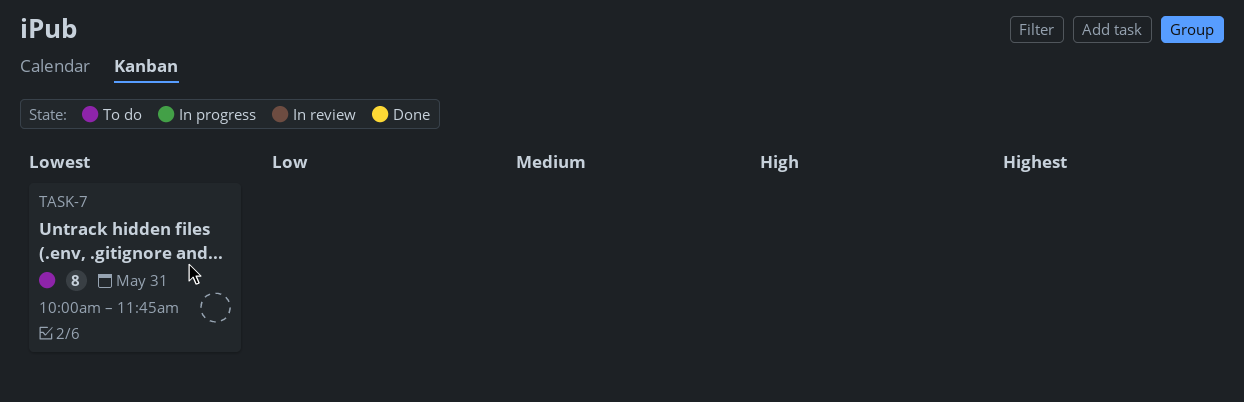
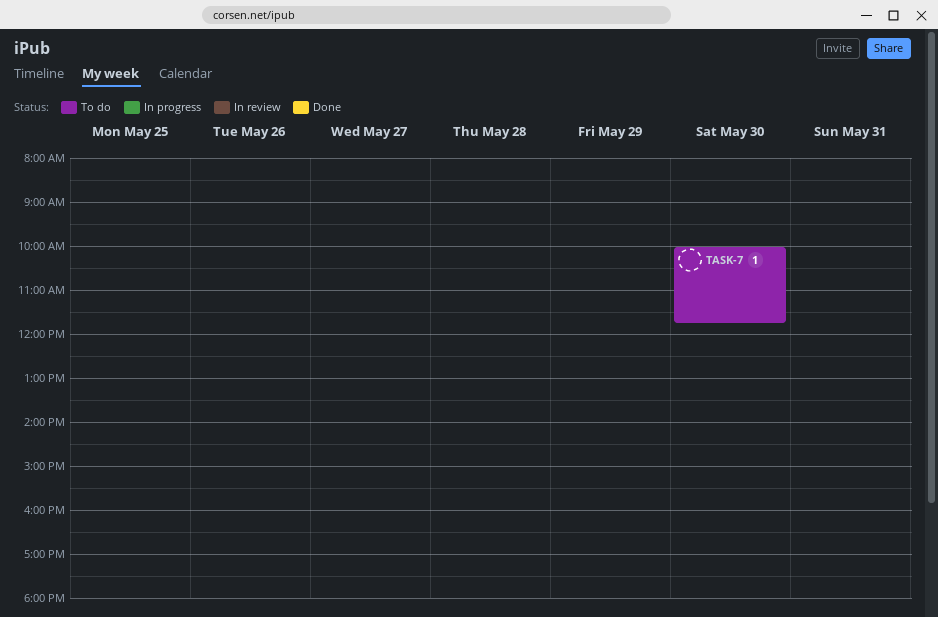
TASK-7, estimate: 8 -> 1
TASK-7, day: May 31 -> May 30

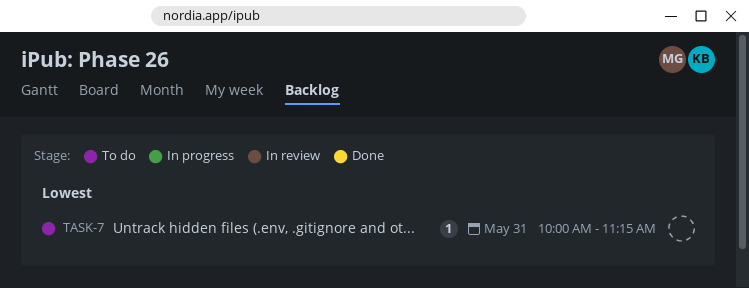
TASK-7, day: May 30 -> May 31
TASK-7, ends: 11:45 -> 11:15

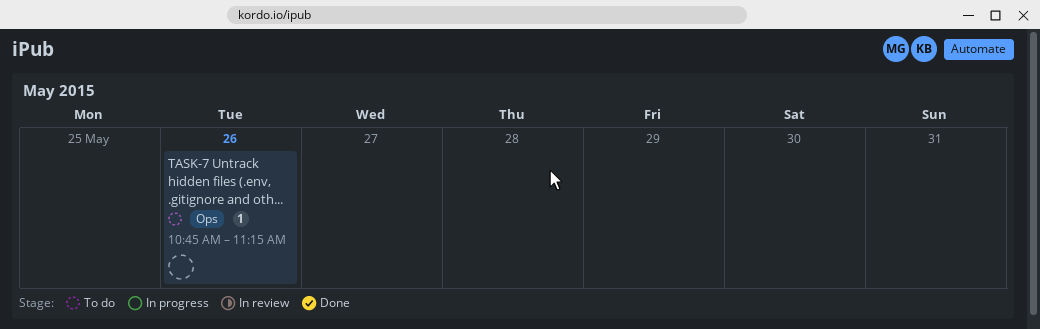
TASK-7, day: May 31 -> May 26
TASK-7, begins: 10:00 -> 10:45

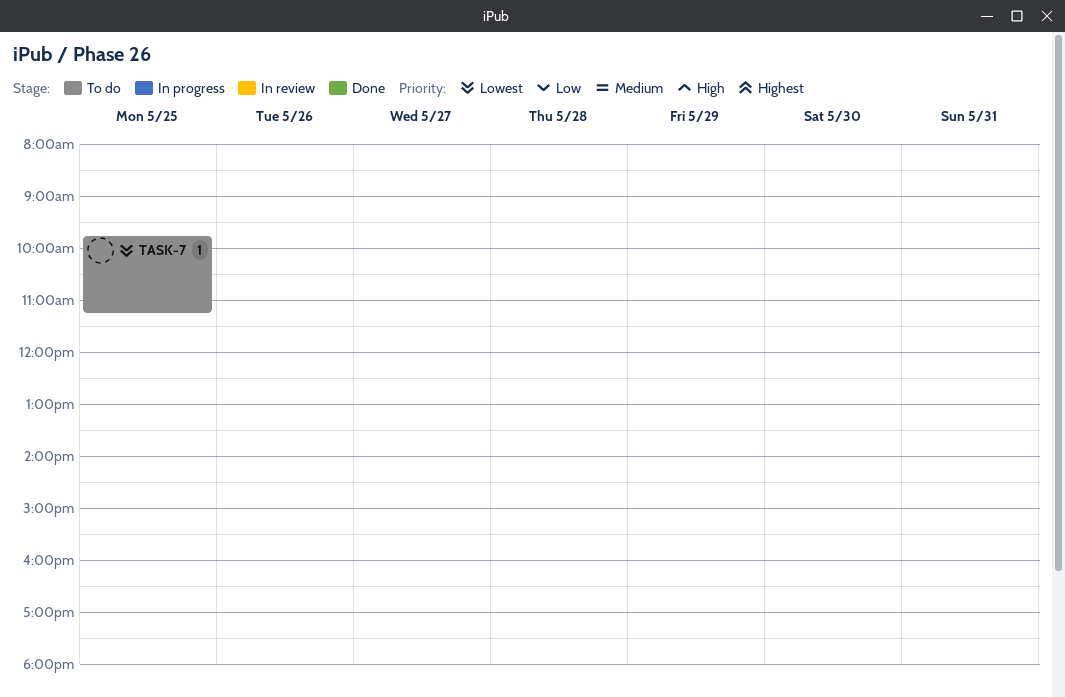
TASK-7, day: May 26 -> May 25
TASK-7, begins: 10:45 -> 09:45

